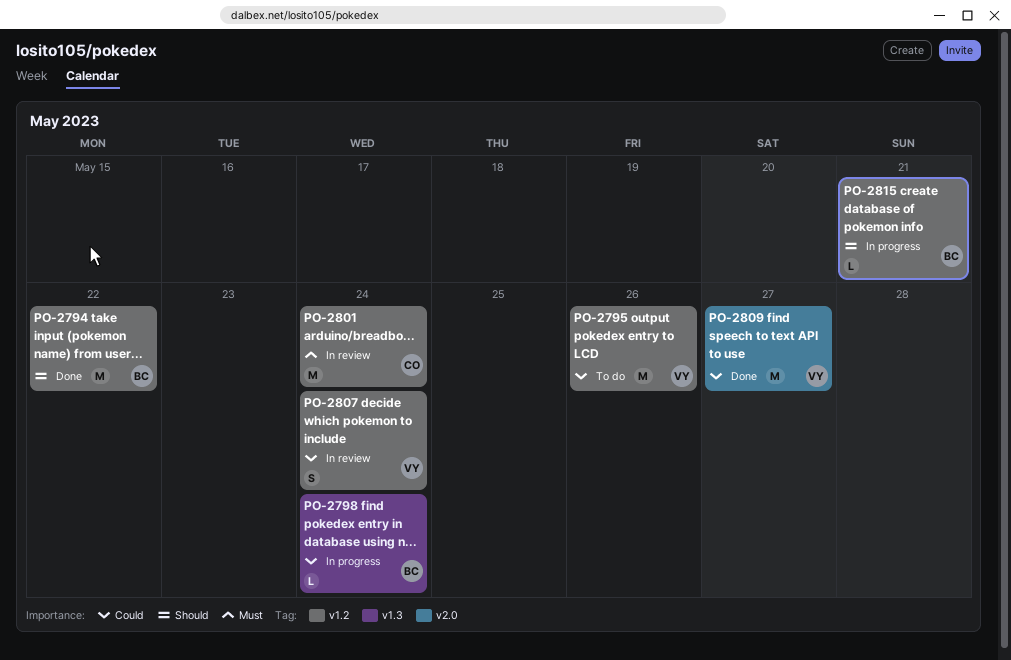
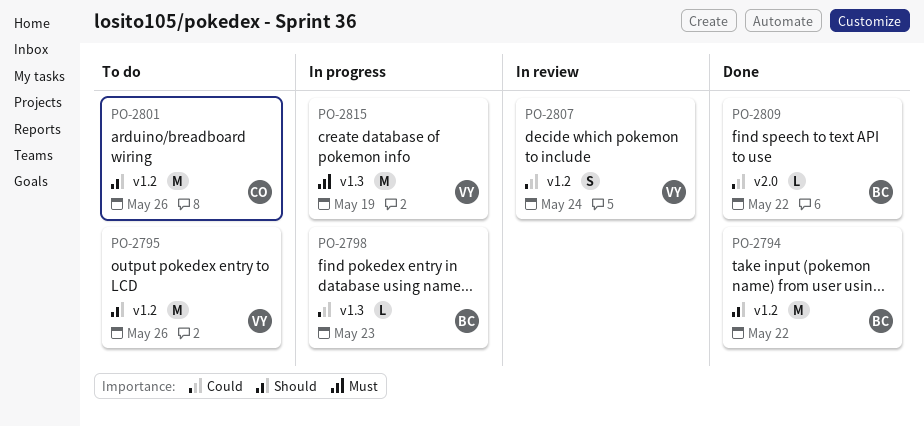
PO-2795, priority: Could -> Should
PO-2798, due: May 24 -> May 23
PO-2801, status: In review -> To do
PO-2801, priority: Must -> Should
PO-2801, due: May 24 -> May 26
PO-2809, owner: VY -> BC
PO-2809, estimate: M -> L
PO-2809, due: May 27 -> May 22
PO-2815, owner: BC -> VY
PO-2815, priority: Should -> Must
PO-2815, label: v1.2 -> v1.3
PO-2815, estimate: L -> M
PO-2815, due: May 21 -> May 19

